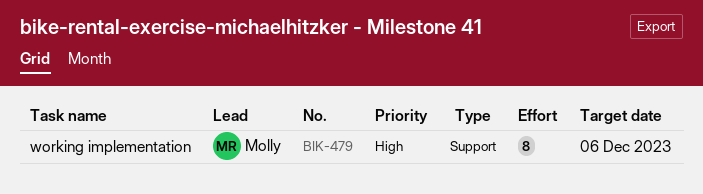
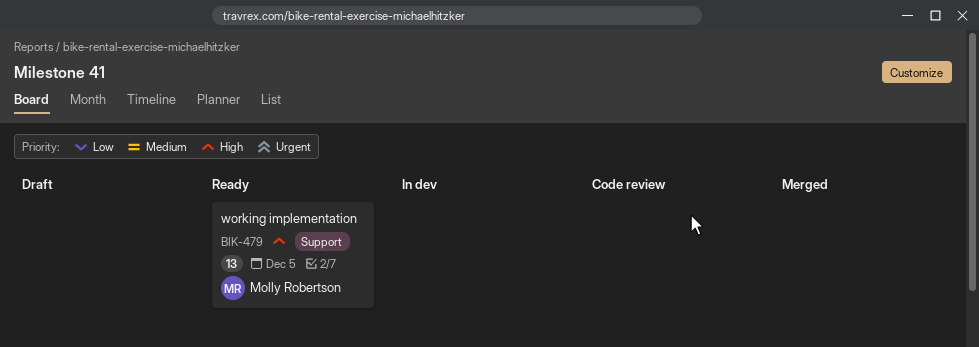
BIK-479, estimate: 8 -> 13
BIK-479, due: Dec 6 -> Dec 5

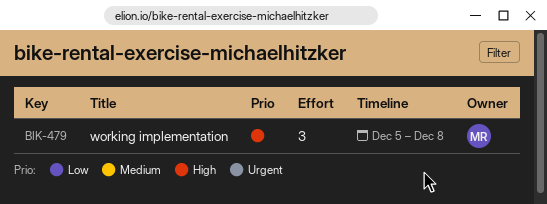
BIK-479, estimate: 13 -> 3
BIK-479, due: Dec 5 -> Dec 8

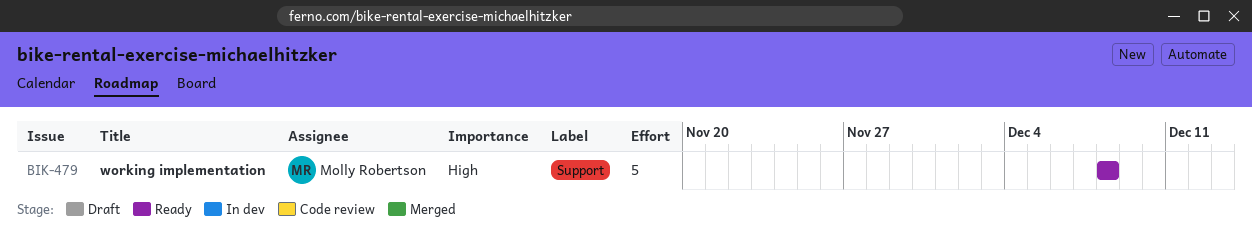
BIK-479, estimate: 3 -> 5
BIK-479, start: Dec 5 -> Dec 8

